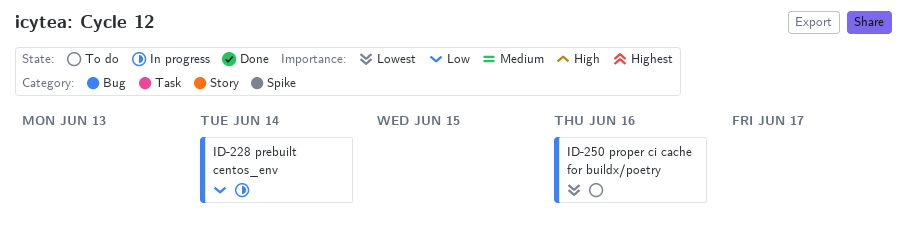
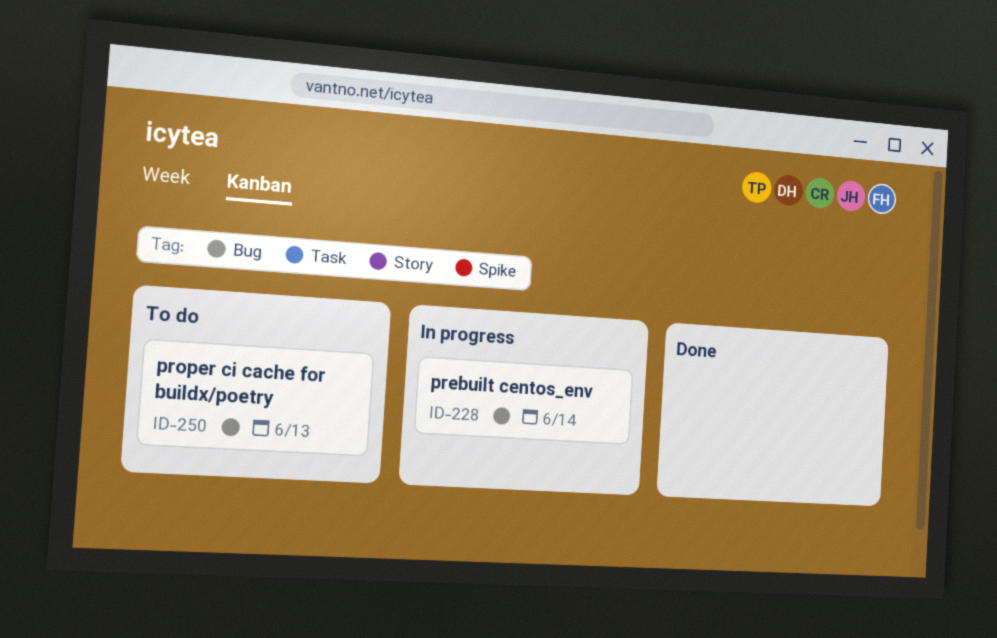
ID-250, due: Jun 16 -> Jun 13

